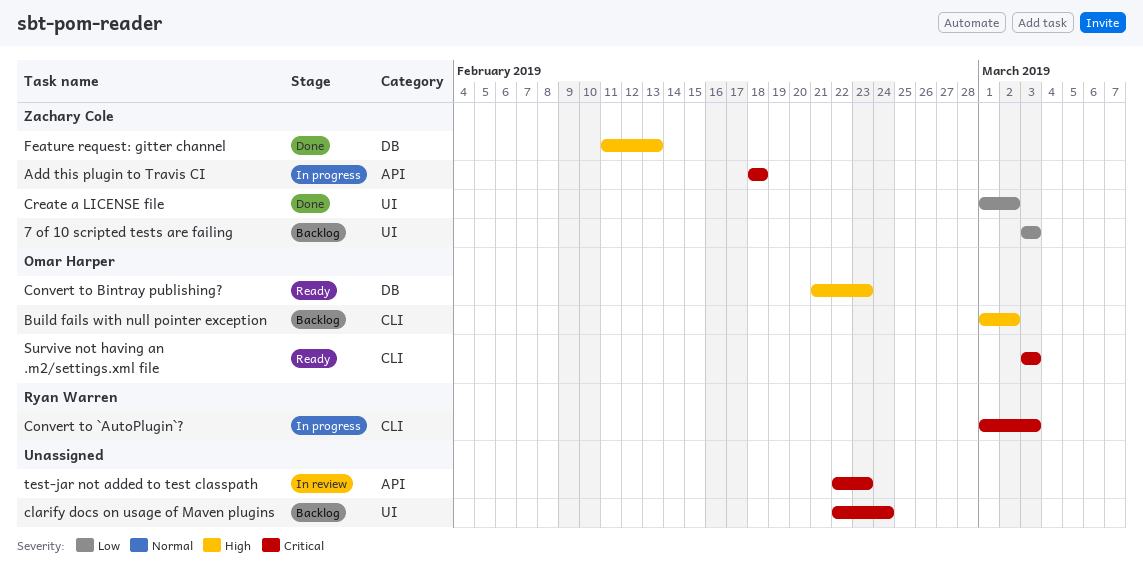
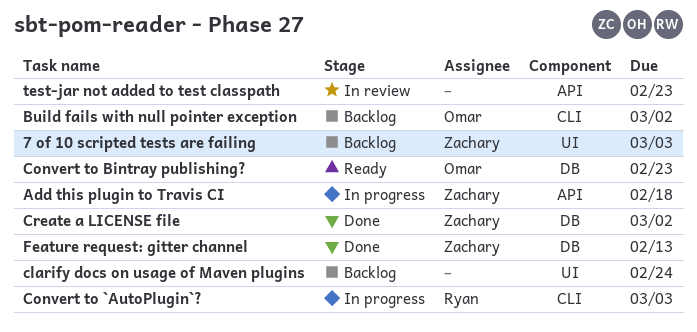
Create a LICENSE file, label: UI -> DB
Survive not having an .m2/settings.xml file: present -> none

